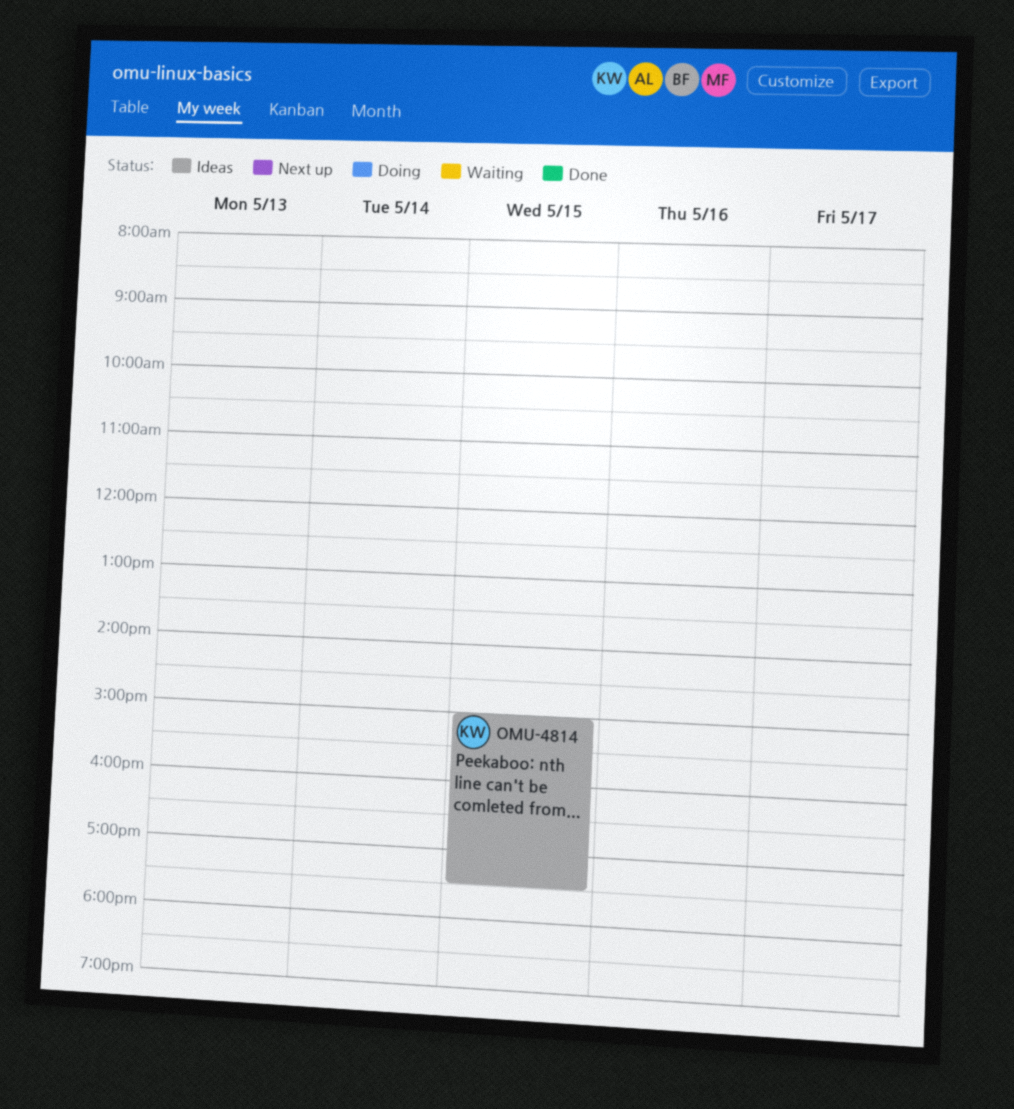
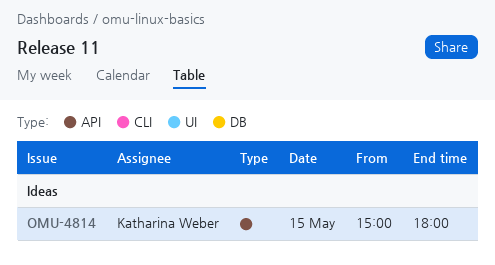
OMU-4814, ends: 17:30 -> 18:00

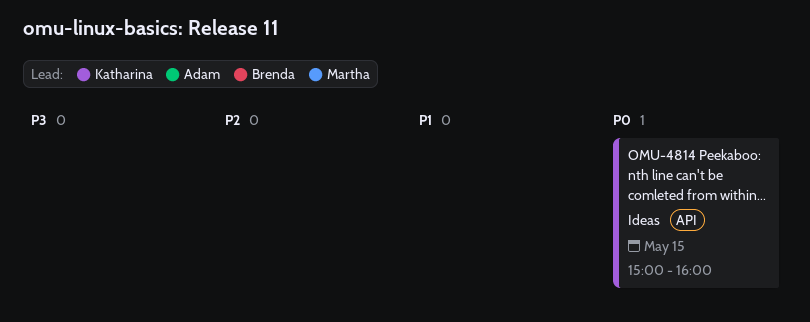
OMU-4814, ends: 18:00 -> 16:00

